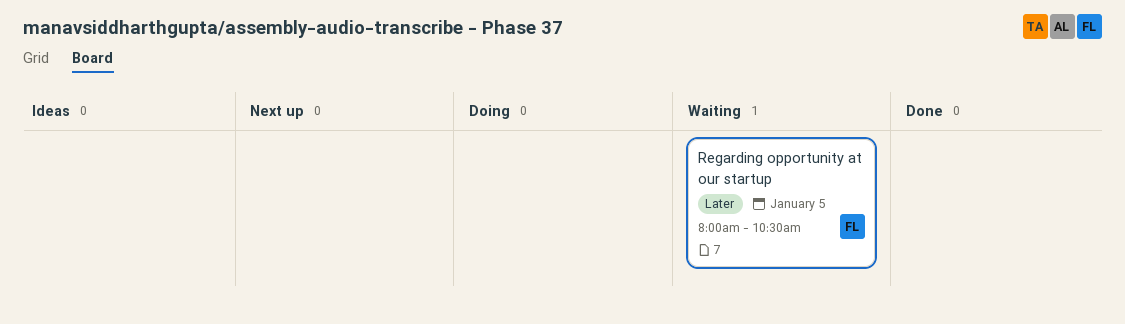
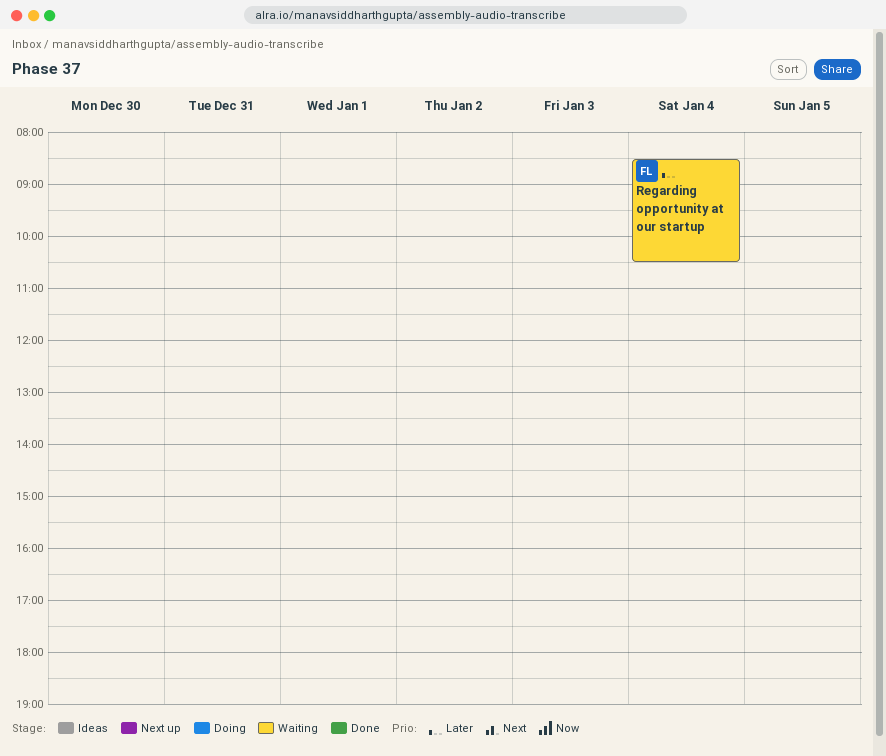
Regarding opportunity at our startup, day: Jan 5 -> Jan 4
Regarding opportunity at our startup, begins: 08:00 -> 08:30

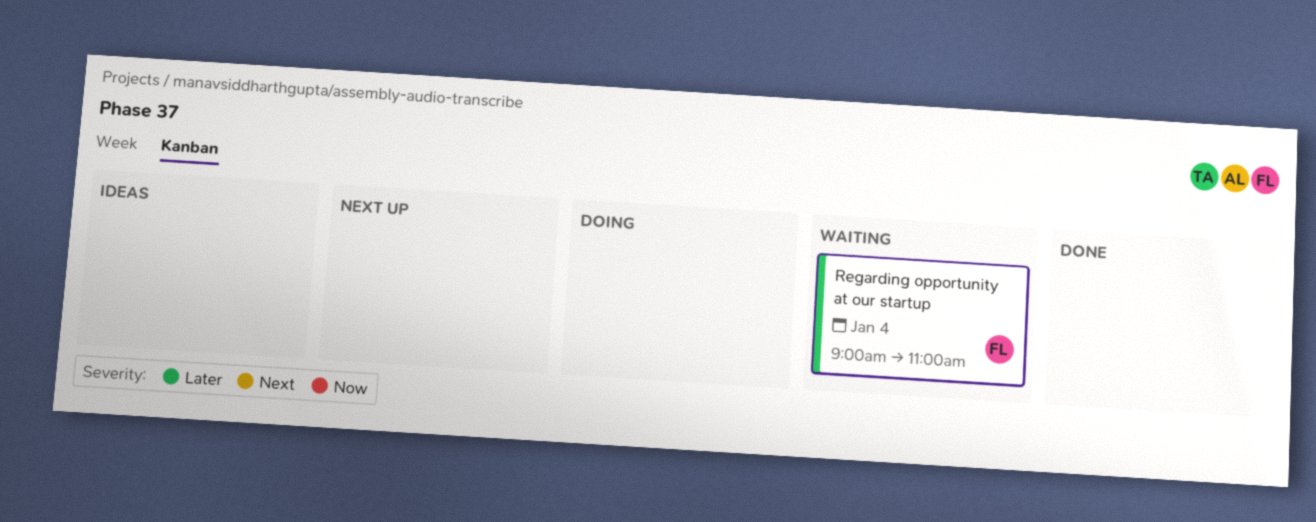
Regarding opportunity at our startup, begins: 08:30 -> 09:00
Regarding opportunity at our startup, ends: 10:30 -> 11:00

